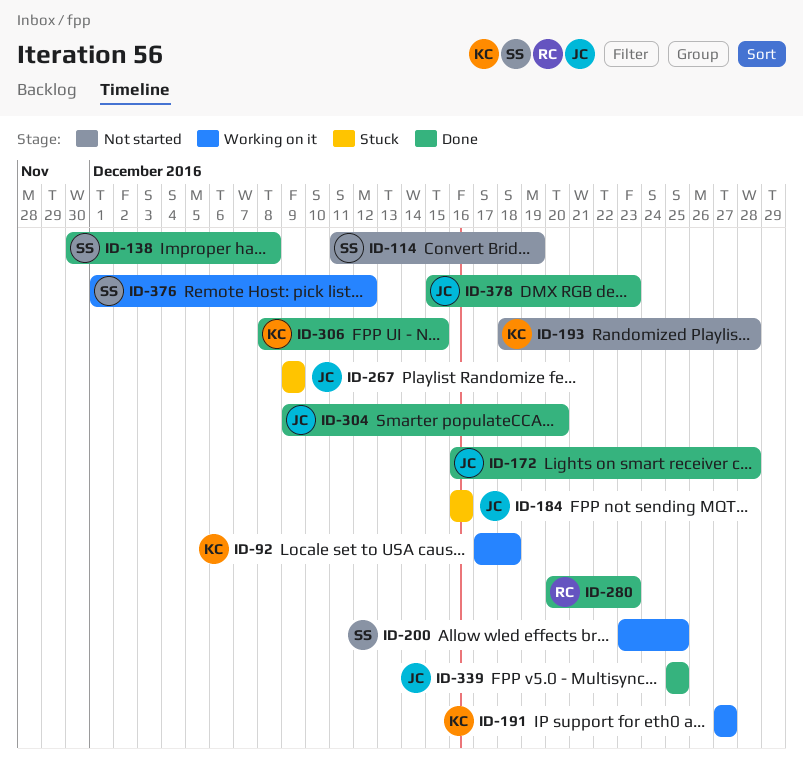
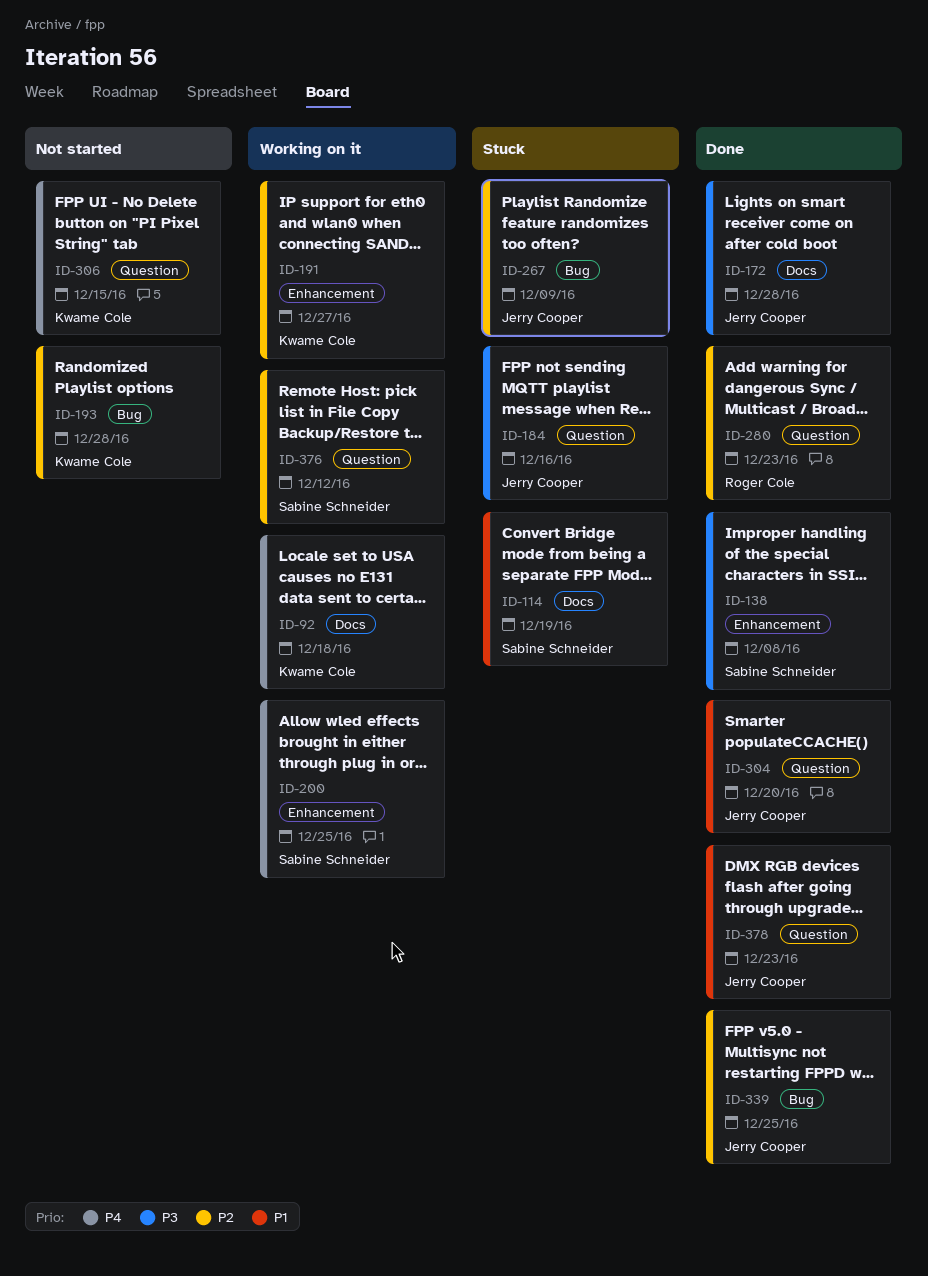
ID-114, status: Not started -> Stuck
ID-306, status: Done -> Not started

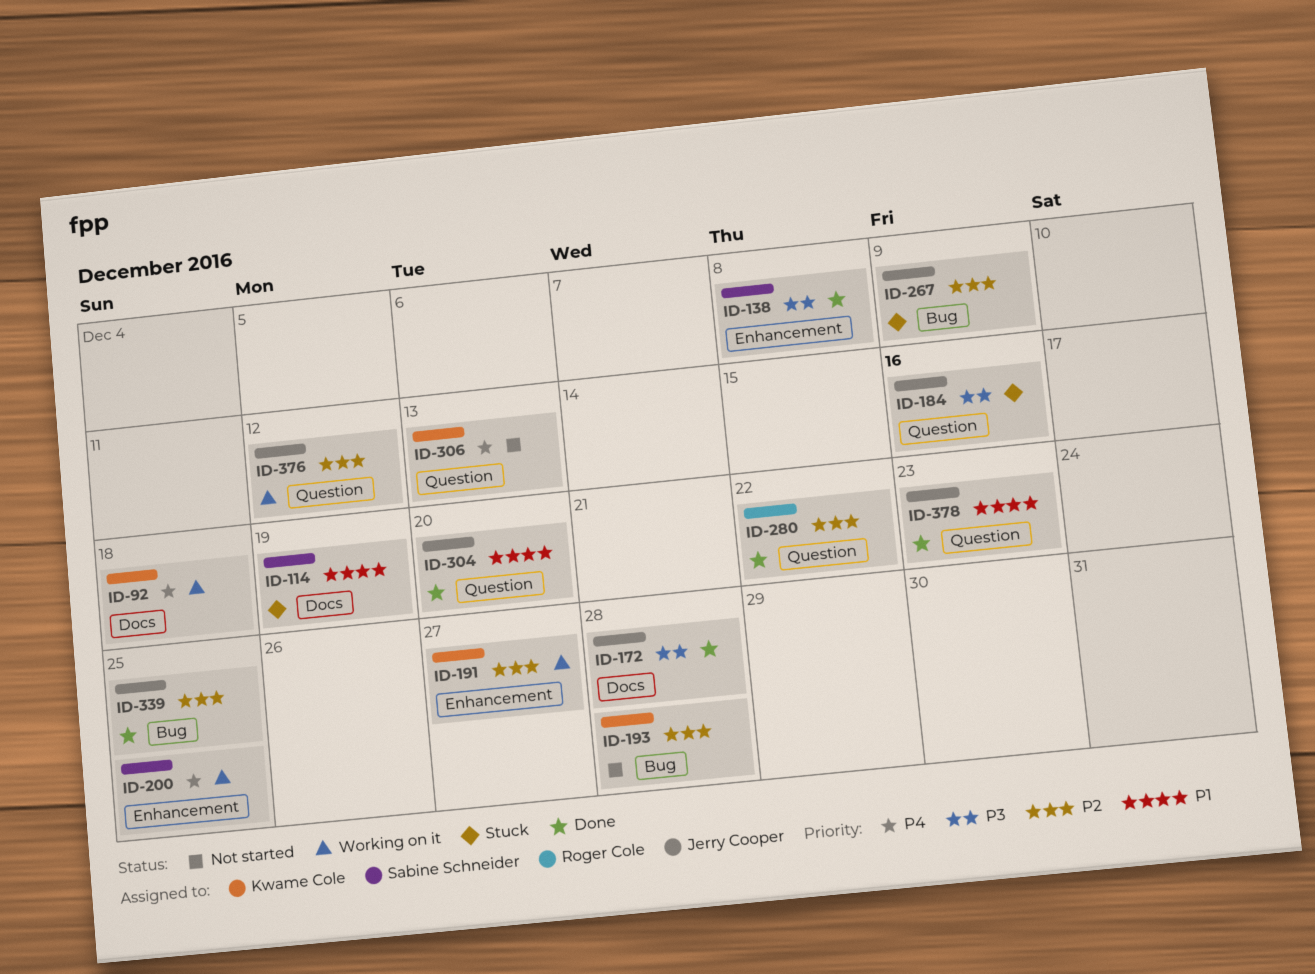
ID-280, due: Dec 23 -> Dec 22
ID-306, due: Dec 15 -> Dec 13
ID-376, owner: Sabine Schneider -> Jerry Cooper

